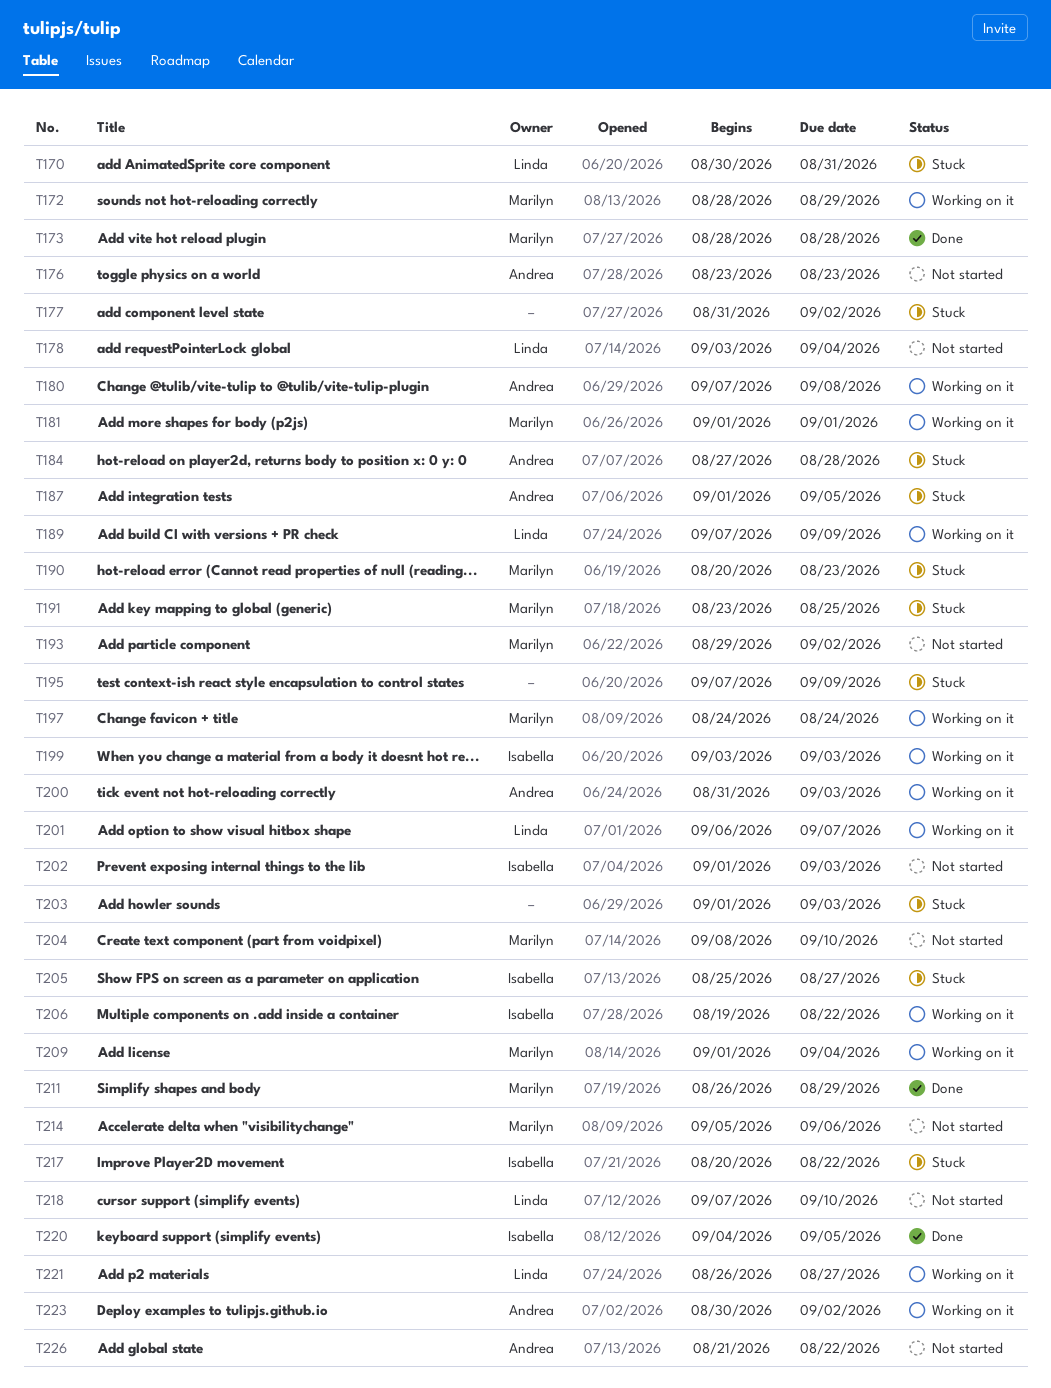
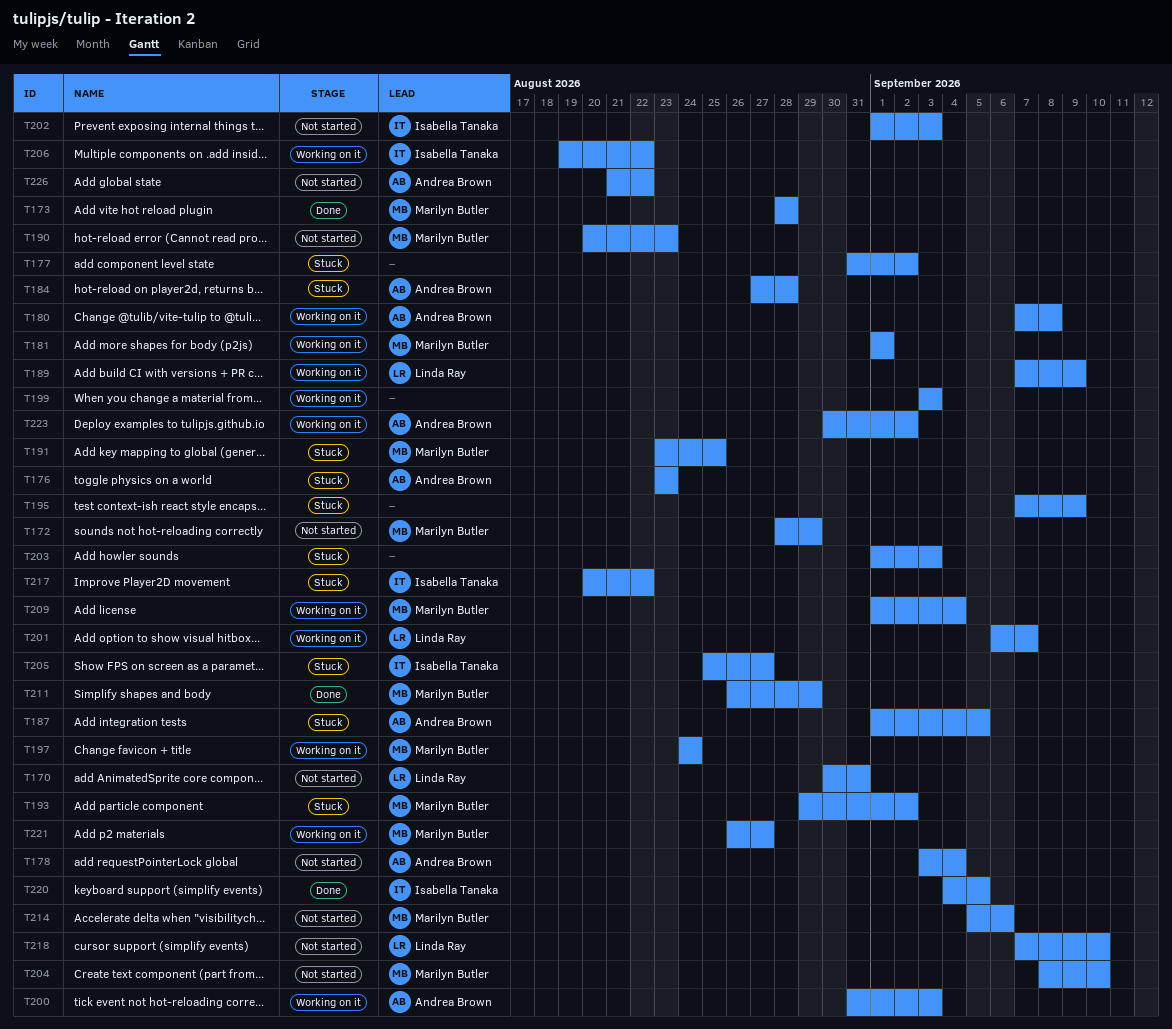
T170, status: Stuck -> Not started
T172, status: Working on it -> Not started
T176, status: Not started -> Stuck
T178, owner: Linda Ray -> Andrea Brown
T190, status: Stuck -> Not started
T193, status: Not started -> Stuck
T199, owner: Isabella Tanaka -> none
T221, owner: Linda Ray -> Marilyn Butler

